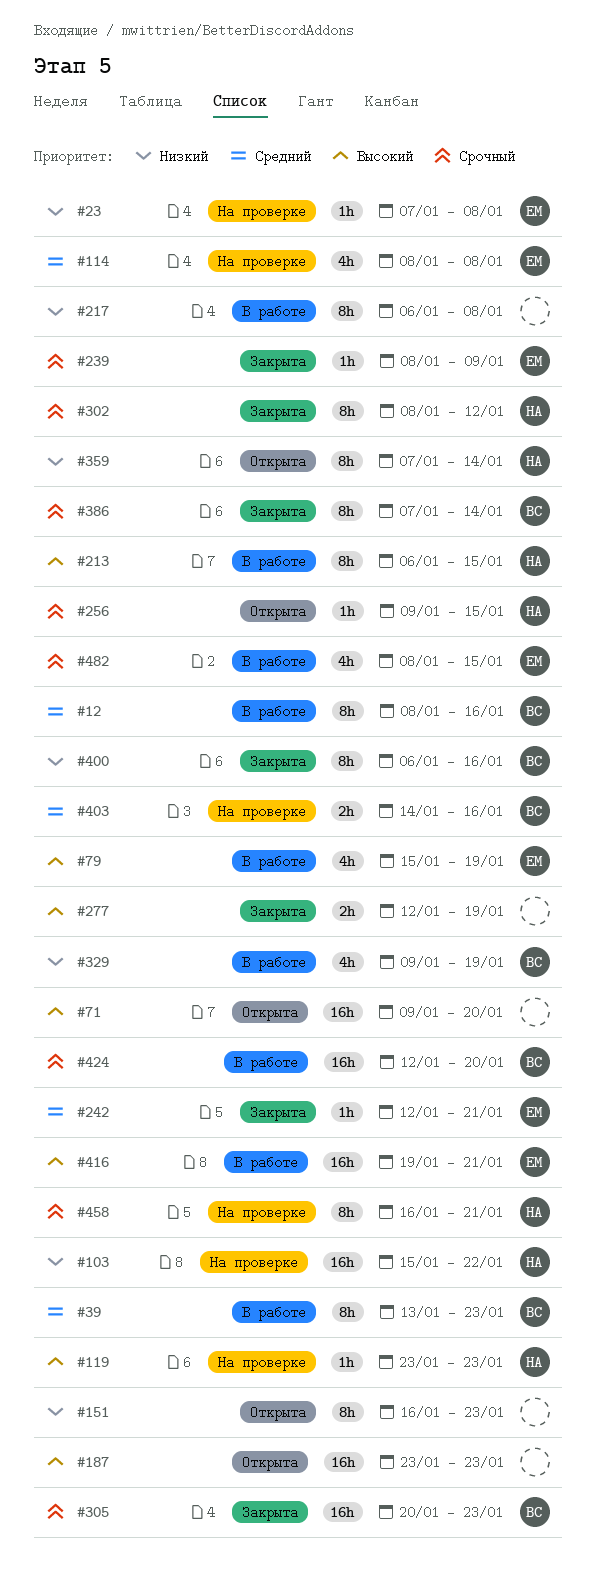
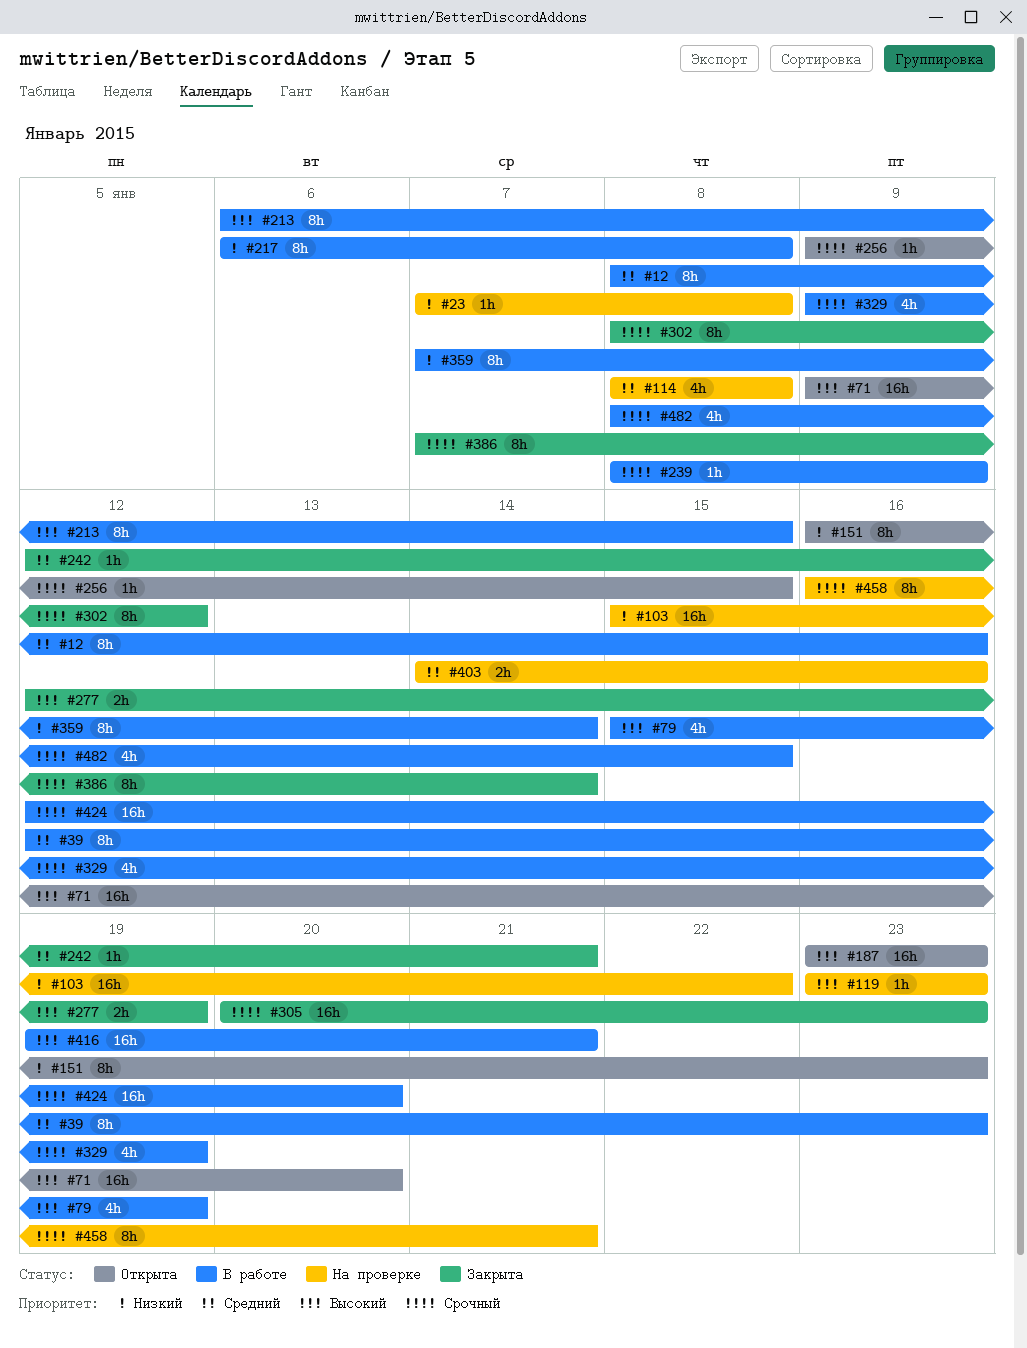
#39, start: Jan 13 -> Jan 12
#239, status: Закрыта -> В работе
#329, priority: Низкий -> Срочный
#359, status: Открыта -> В работе
#400: present -> none

